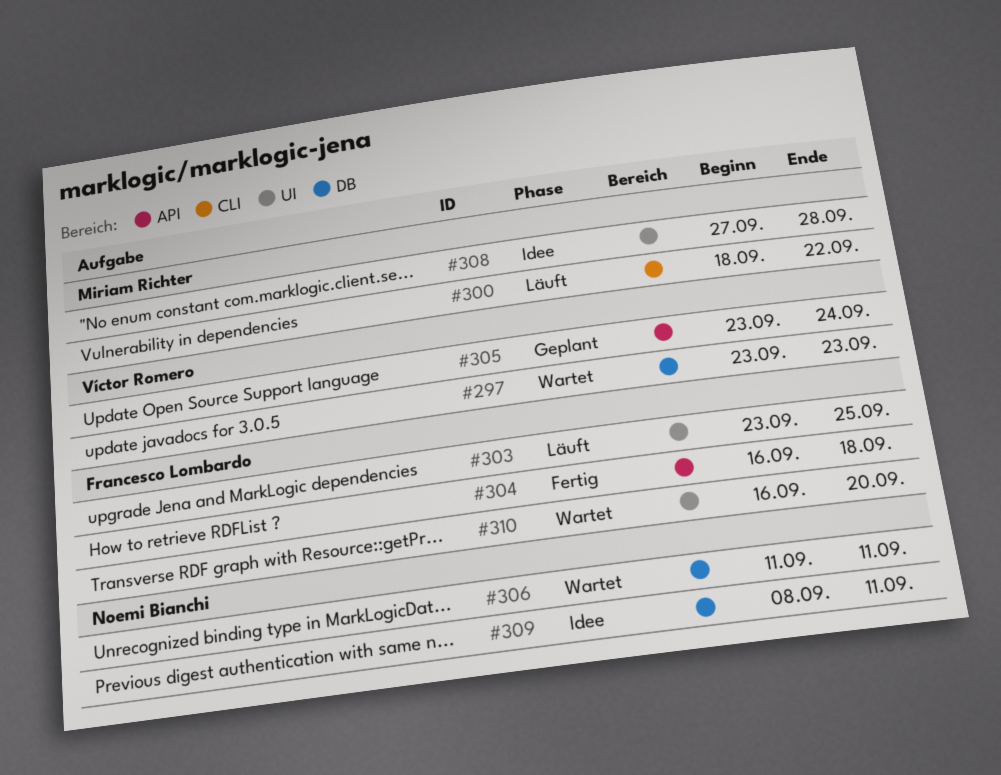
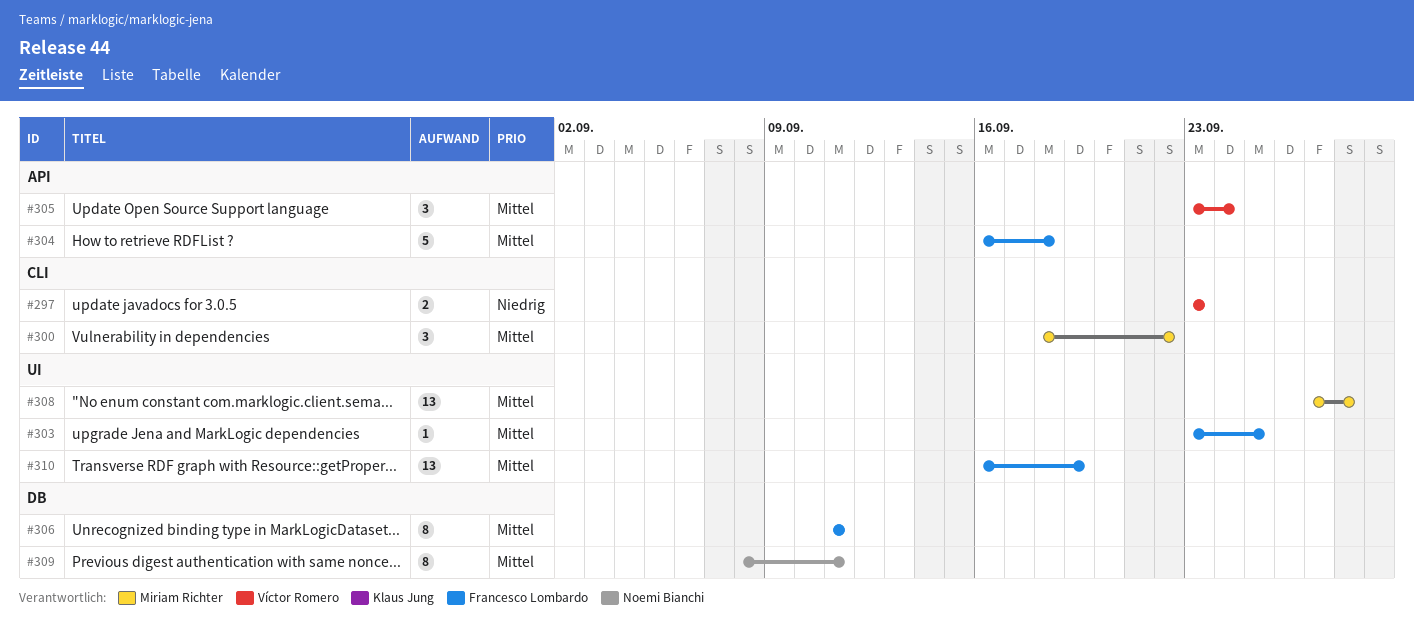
#297, label: DB -> CLI
#306, owner: Noemi Bianchi -> Francesco Lombardo
#310, due: Sep 20 -> Sep 19

